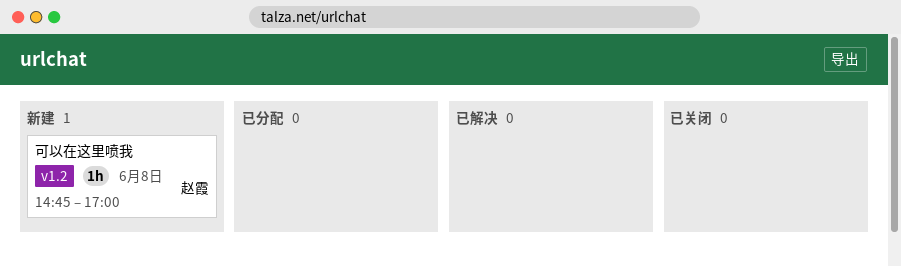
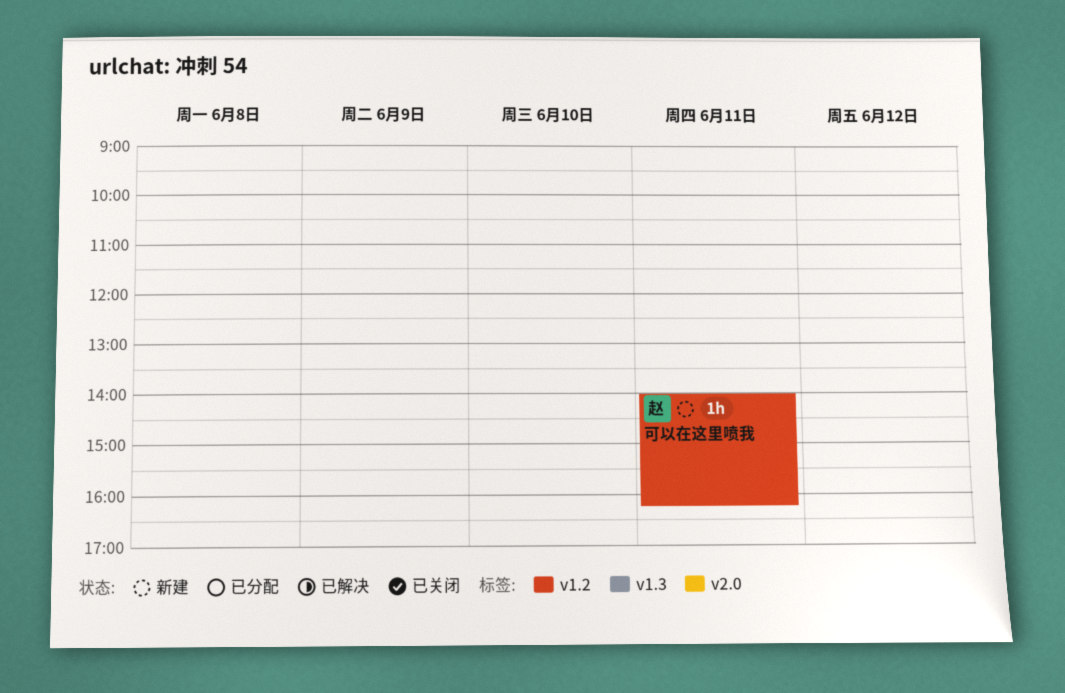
可以在这里喷我, day: Jun 8 -> Jun 11
可以在这里喷我, begins: 14:45 -> 14:00
可以在这里喷我, ends: 17:00 -> 16:15

